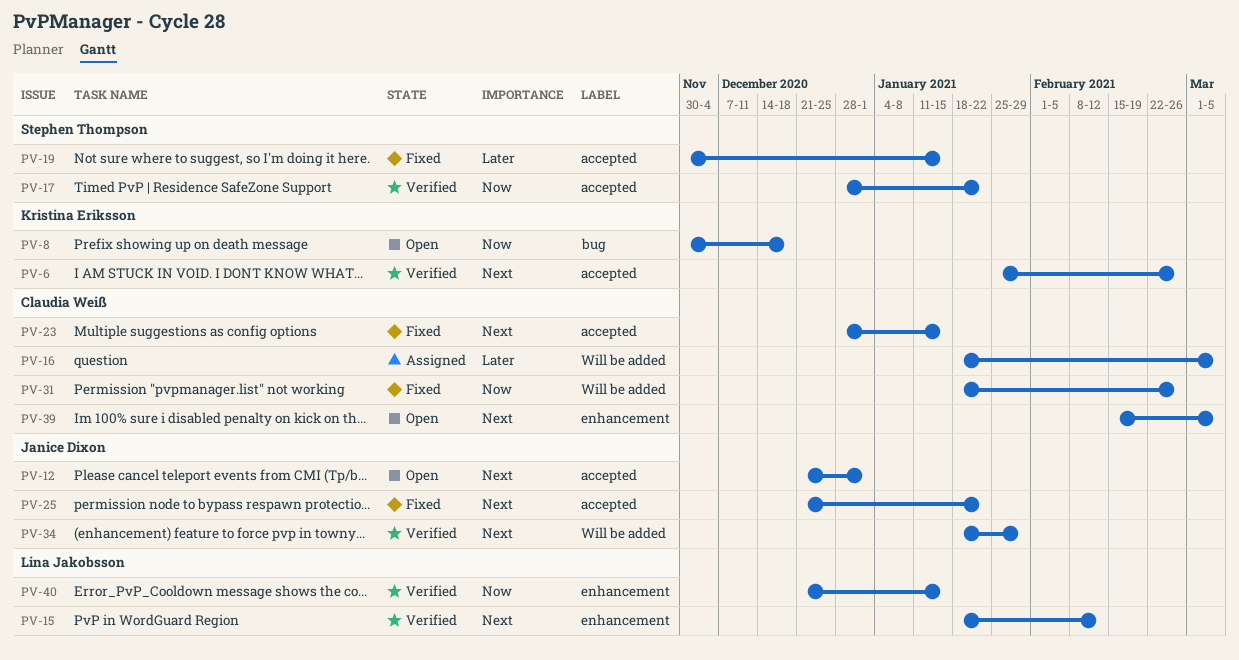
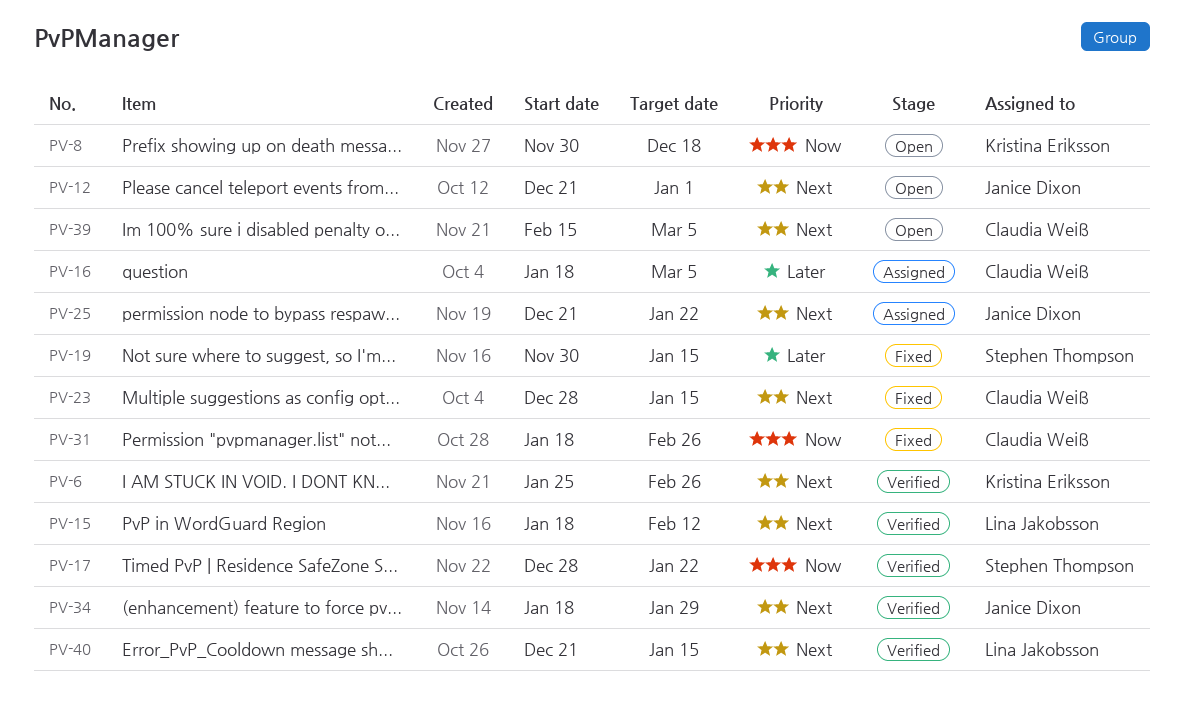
PV-25, status: Fixed -> Assigned
PV-40, priority: Now -> Next

